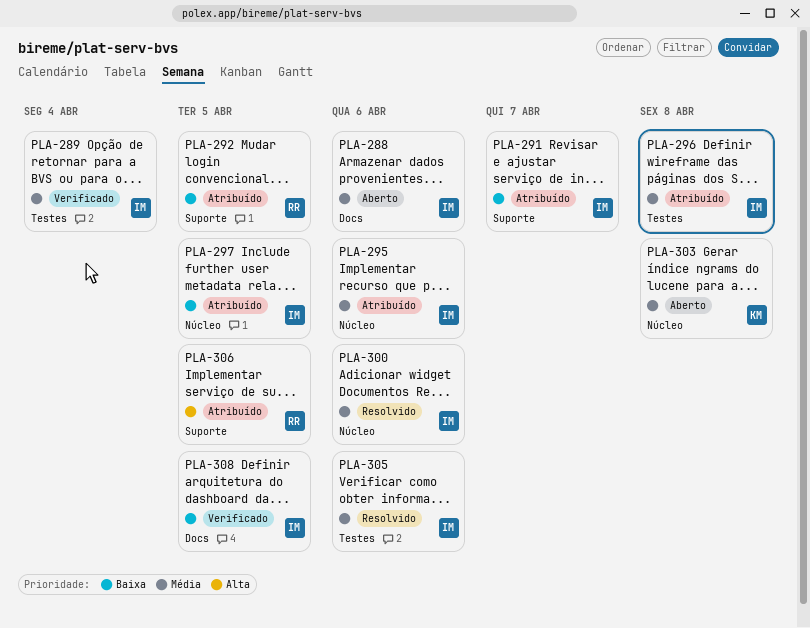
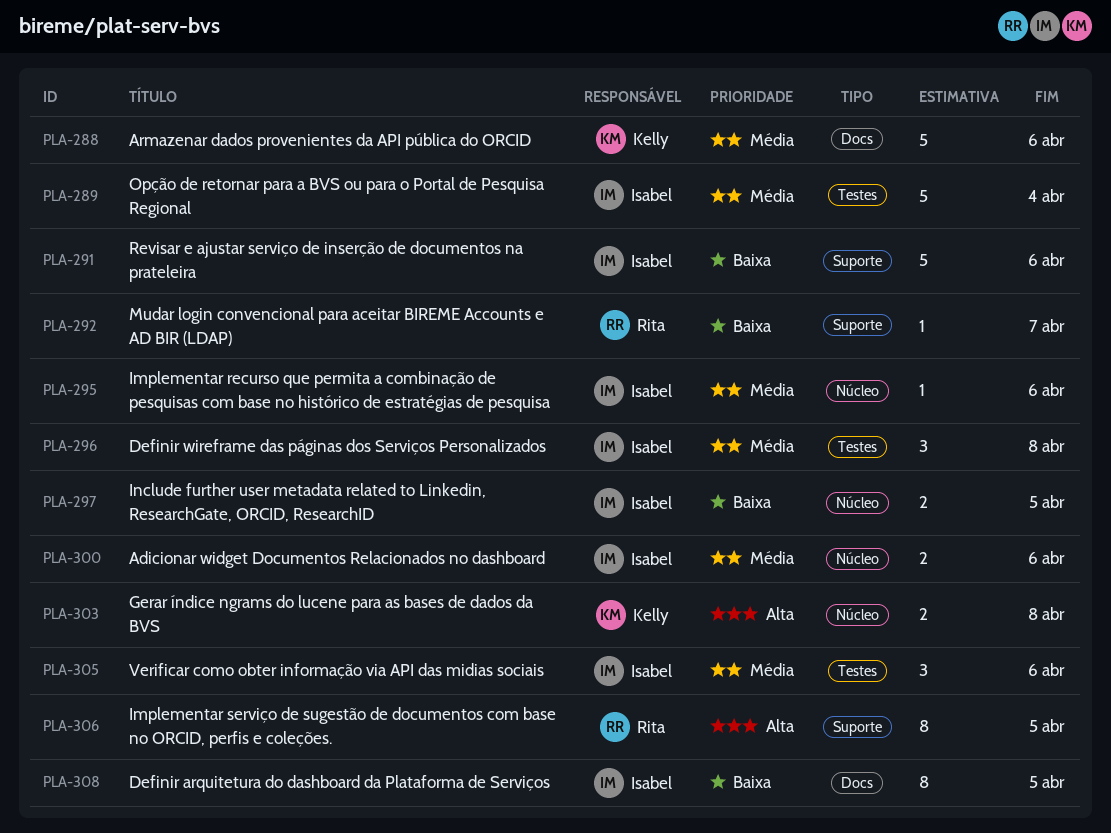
PLA-288, owner: Isabel -> Kelly
PLA-291, due: Apr 7 -> Apr 6
PLA-292, due: Apr 5 -> Apr 7
PLA-303, priority: Média -> Alta

